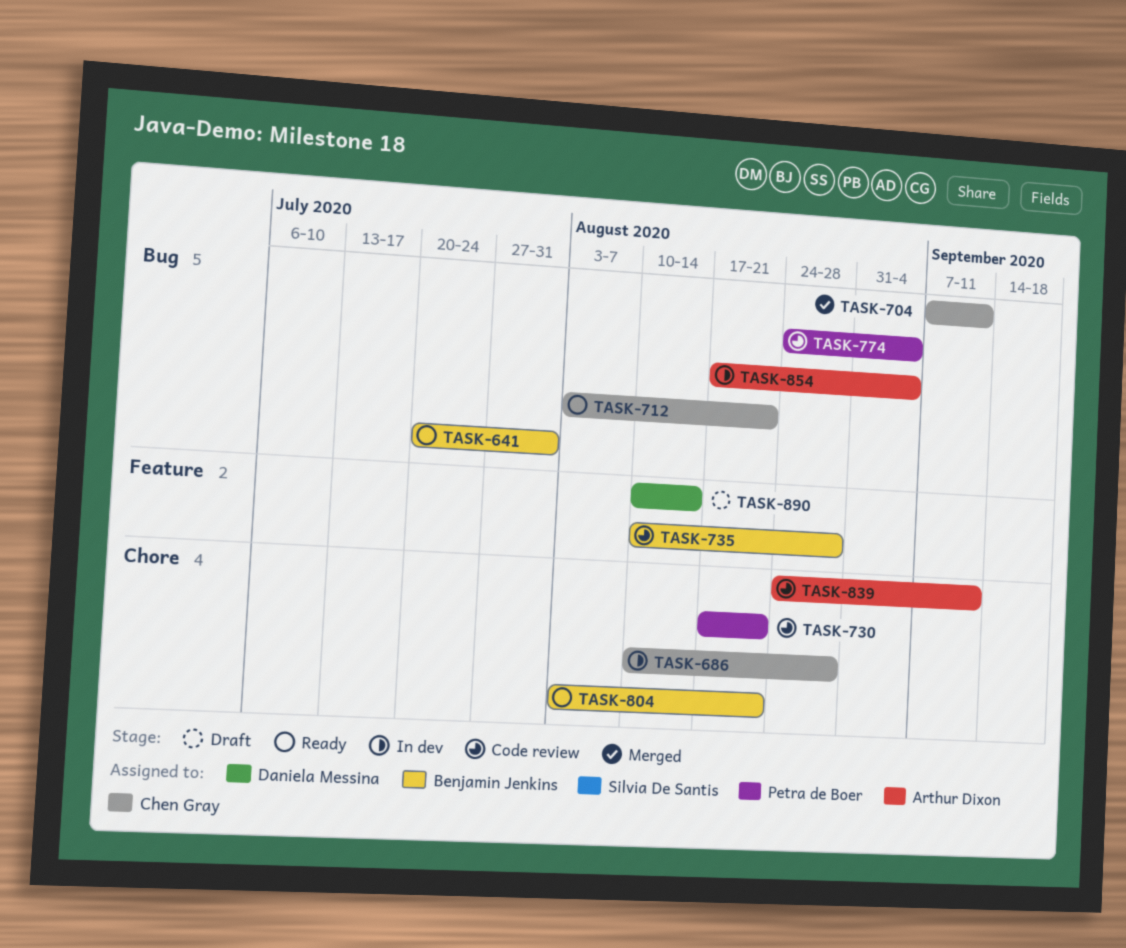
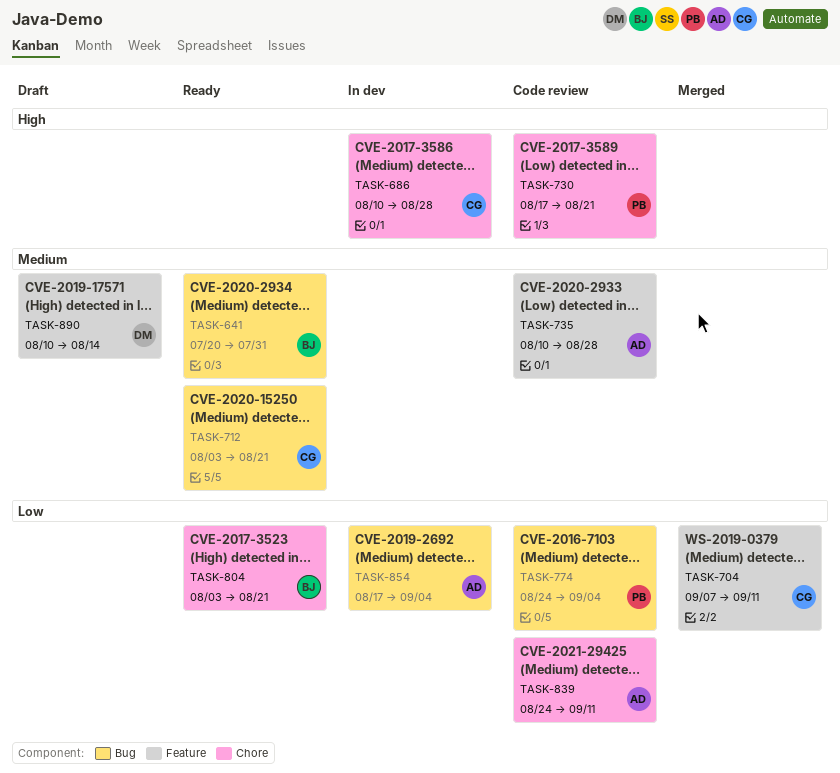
TASK-704, label: Bug -> Feature
TASK-735, owner: Benjamin Jenkins -> Arthur Dixon

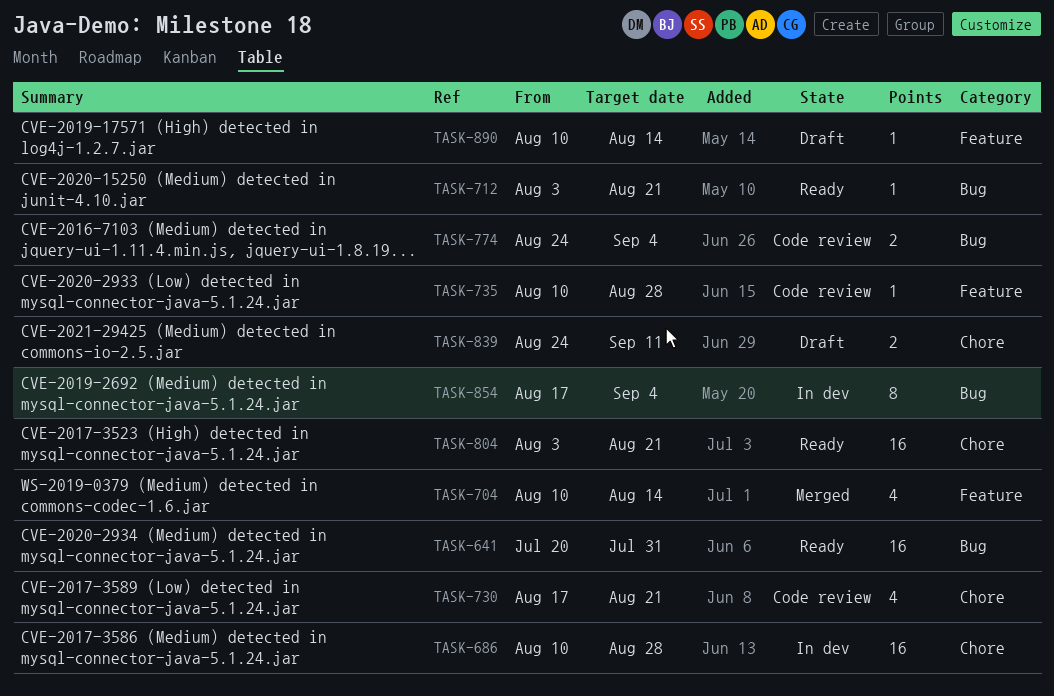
TASK-704, start: Sep 7 -> Aug 10
TASK-704, due: Sep 11 -> Aug 14
TASK-839, status: Code review -> Draft

